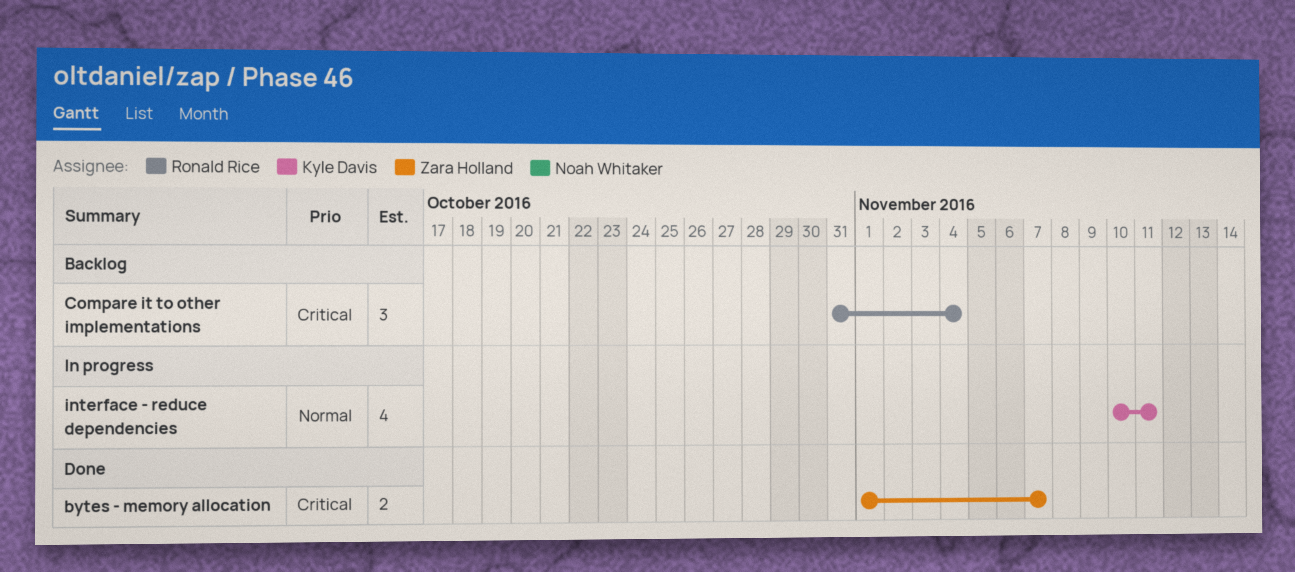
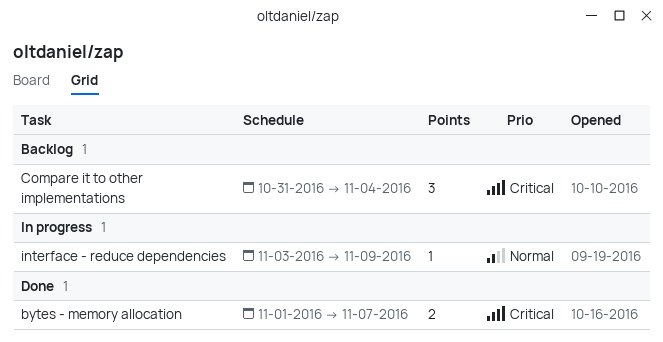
interface - reduce dependencies, estimate: 4 -> 1
interface - reduce dependencies, start: Nov 10 -> Nov 3
interface - reduce dependencies, due: Nov 11 -> Nov 9

